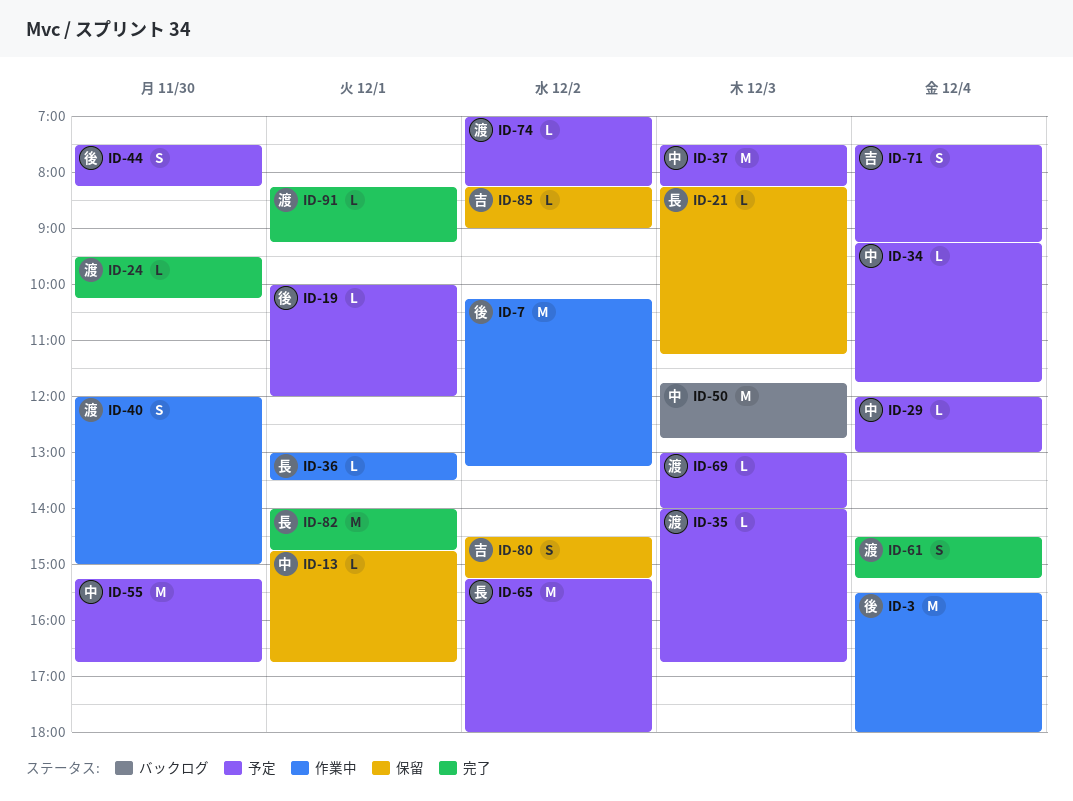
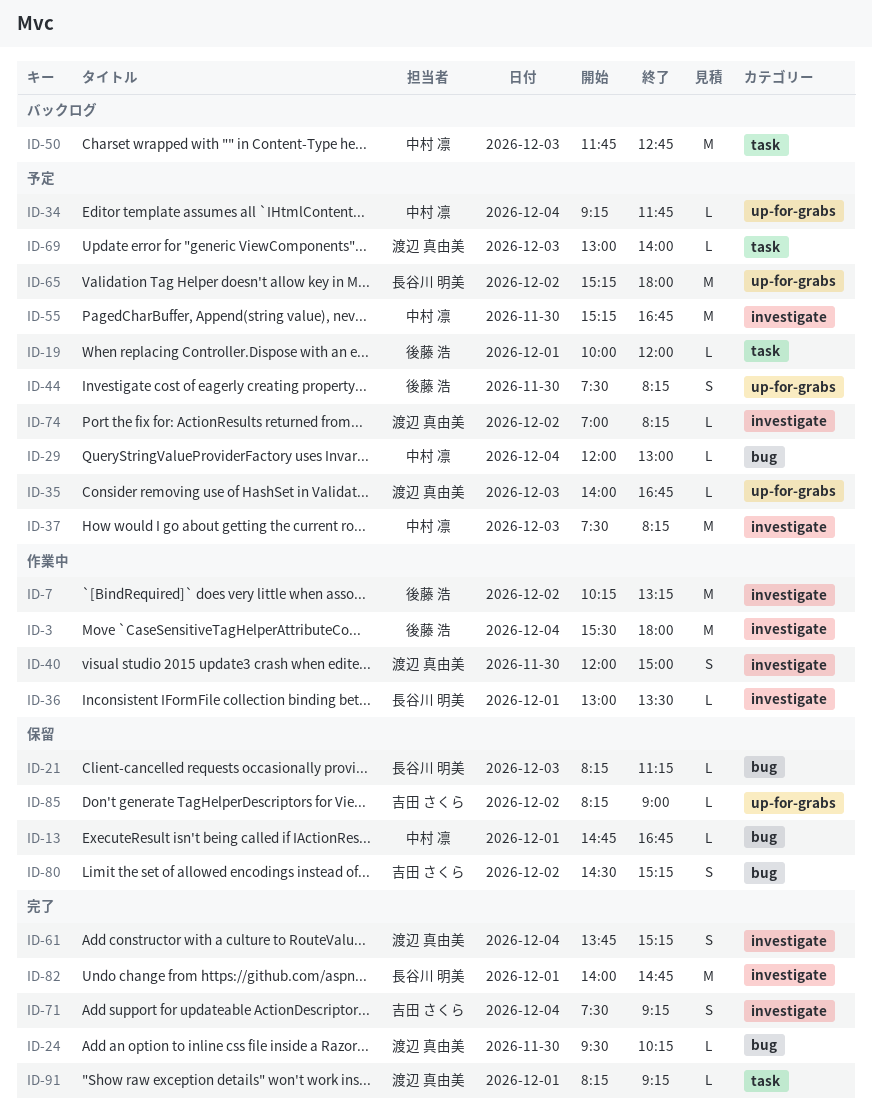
ID-61, begins: 14:30 -> 13:45
ID-71, status: 予定 -> 完了

